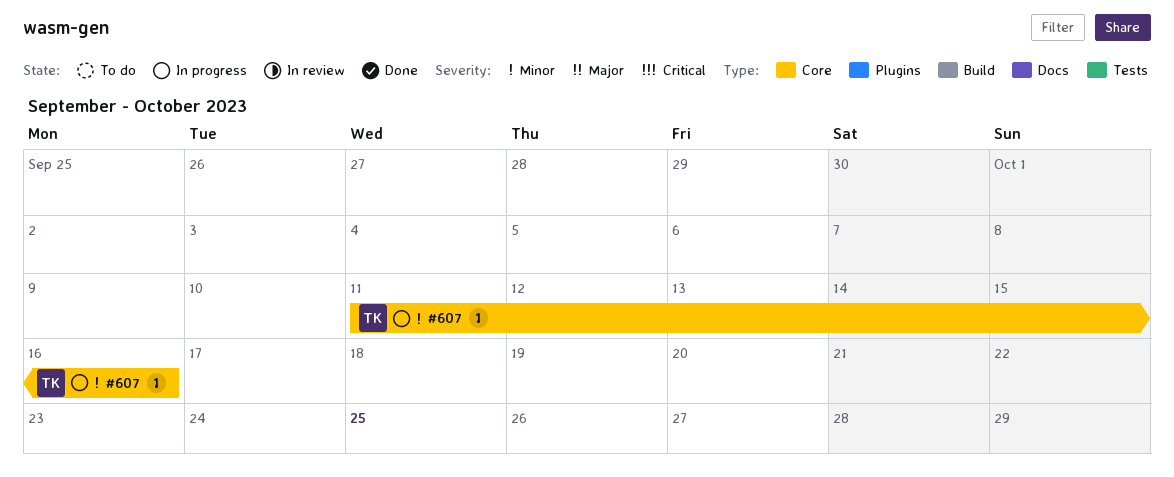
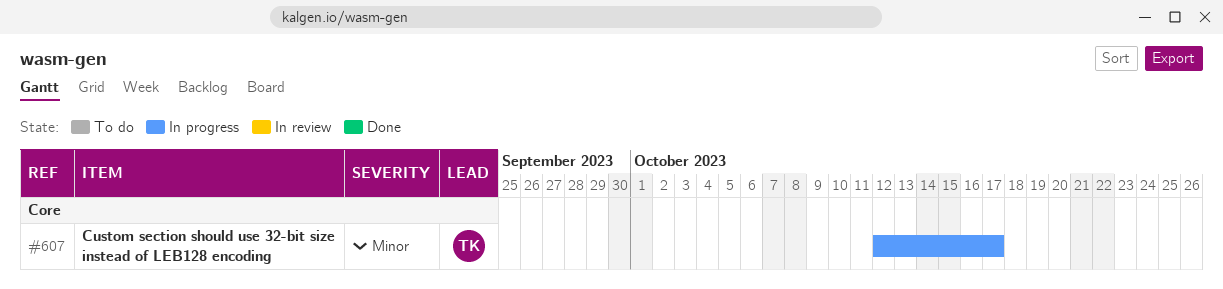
#607, start: Oct 11 -> Oct 12
#607, due: Oct 16 -> Oct 17

